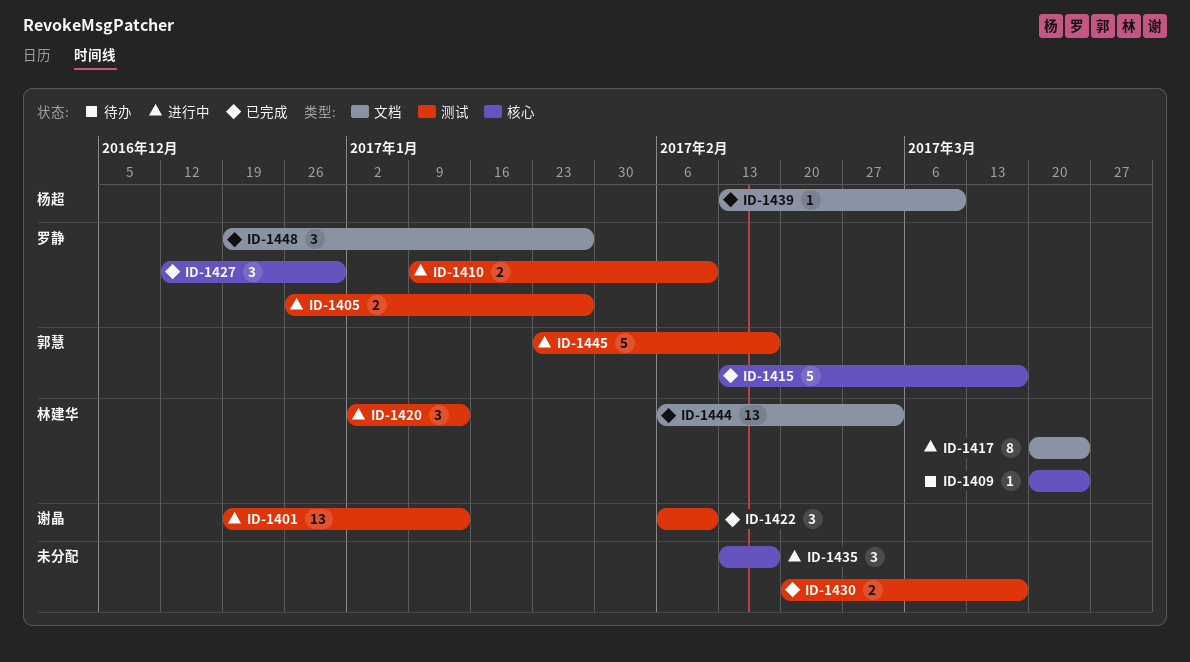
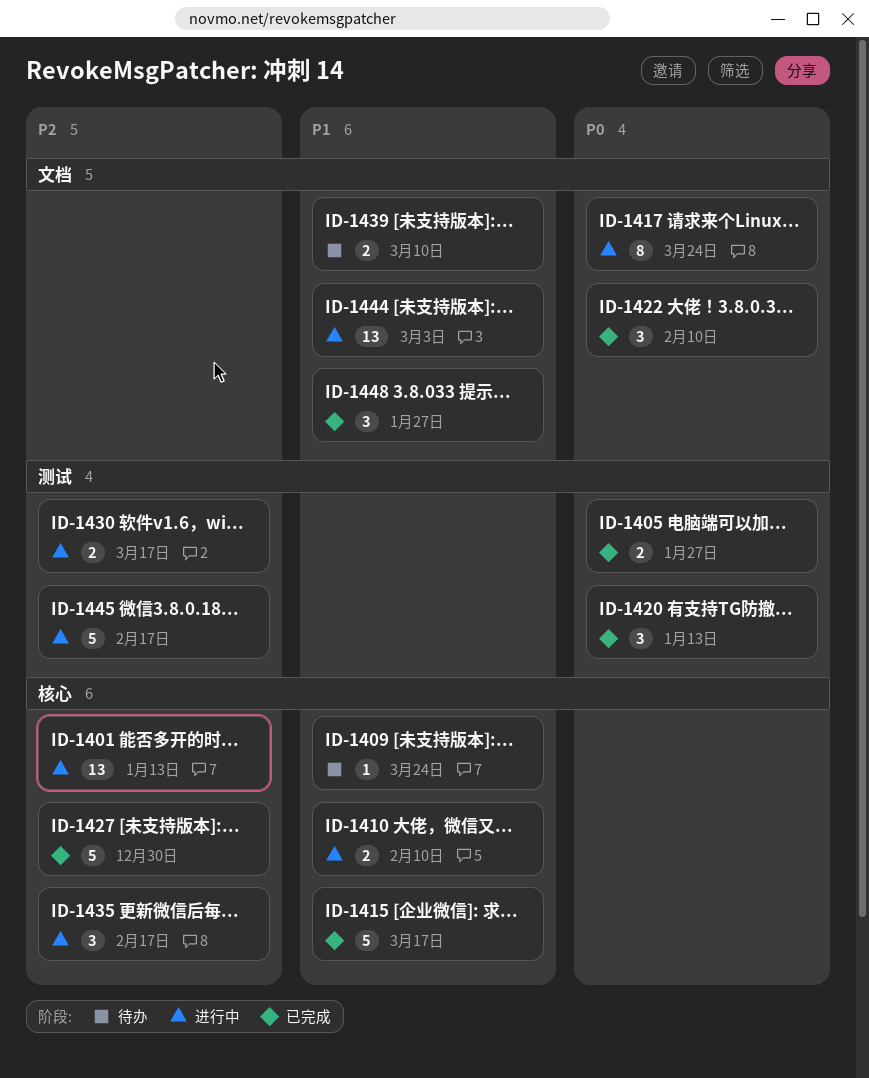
ID-1401, label: 测试 -> 核心
ID-1405, status: 进行中 -> 已完成
ID-1410, label: 测试 -> 核心
ID-1420, status: 进行中 -> 已完成
ID-1422, label: 测试 -> 文档
ID-1427, estimate: 3 -> 5
ID-1430, status: 已完成 -> 进行中
ID-1439, status: 已完成 -> 待办
ID-1439, estimate: 1 -> 2
ID-1444, status: 已完成 -> 进行中

